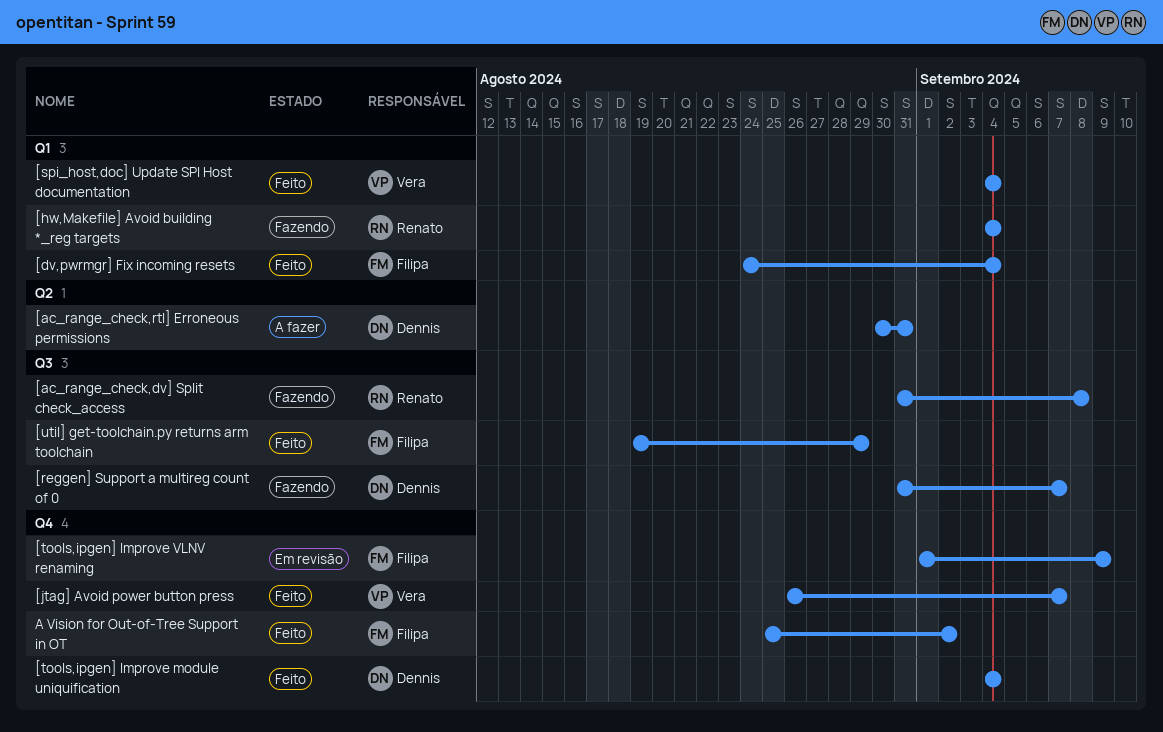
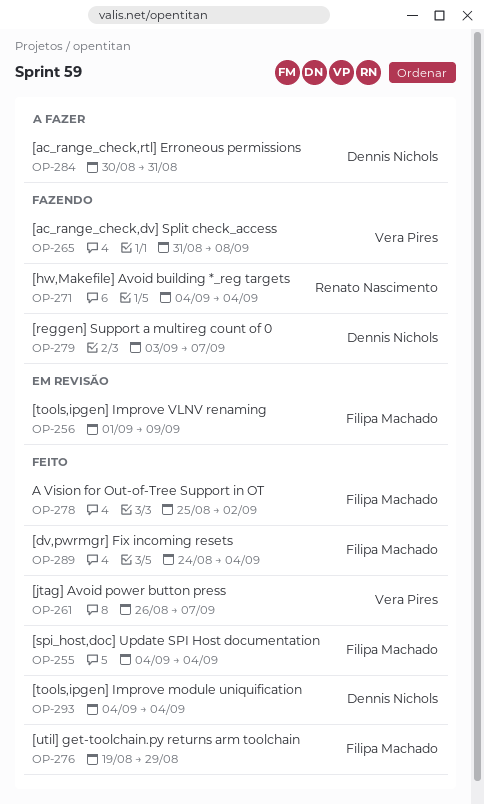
[ac_range_check,dv] Split check_access, owner: Renato Nascimento -> Vera Pires
[reggen] Support a multireg count of 0, start: Aug 31 -> Sep 3
[spi_host,doc] Update SPI Host documentation, owner: Vera Pires -> Filipa Machado

